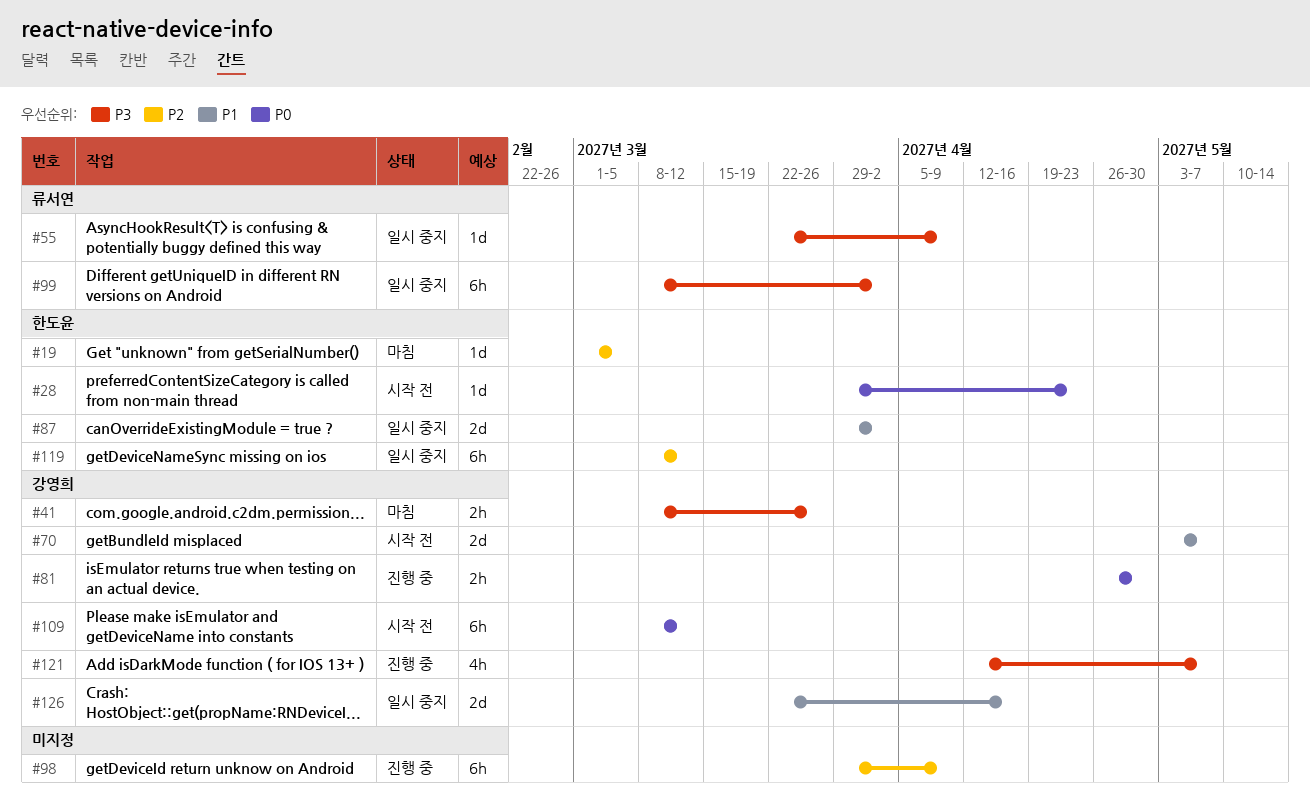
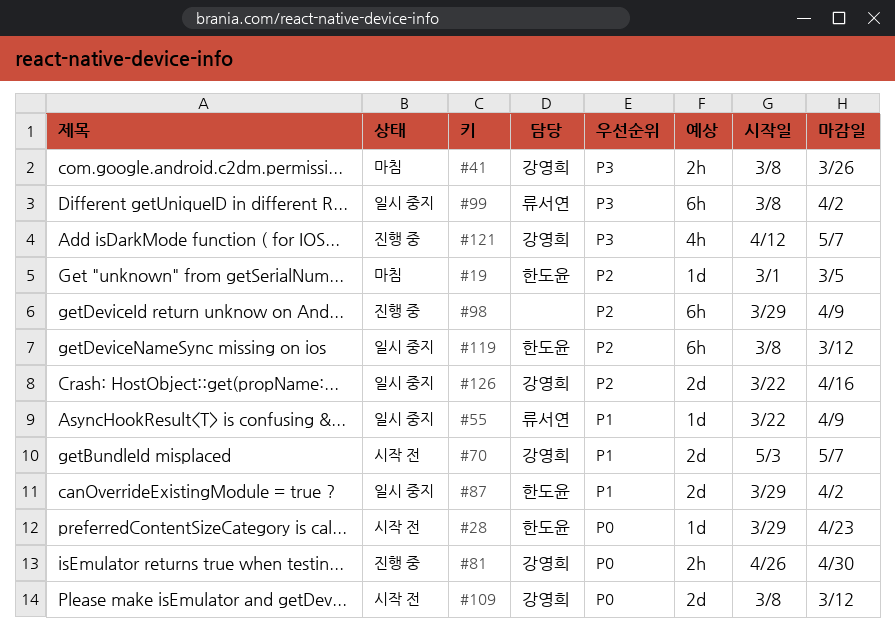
#55, priority: P3 -> P1
#109, estimate: 6h -> 2d
#126, priority: P1 -> P2

